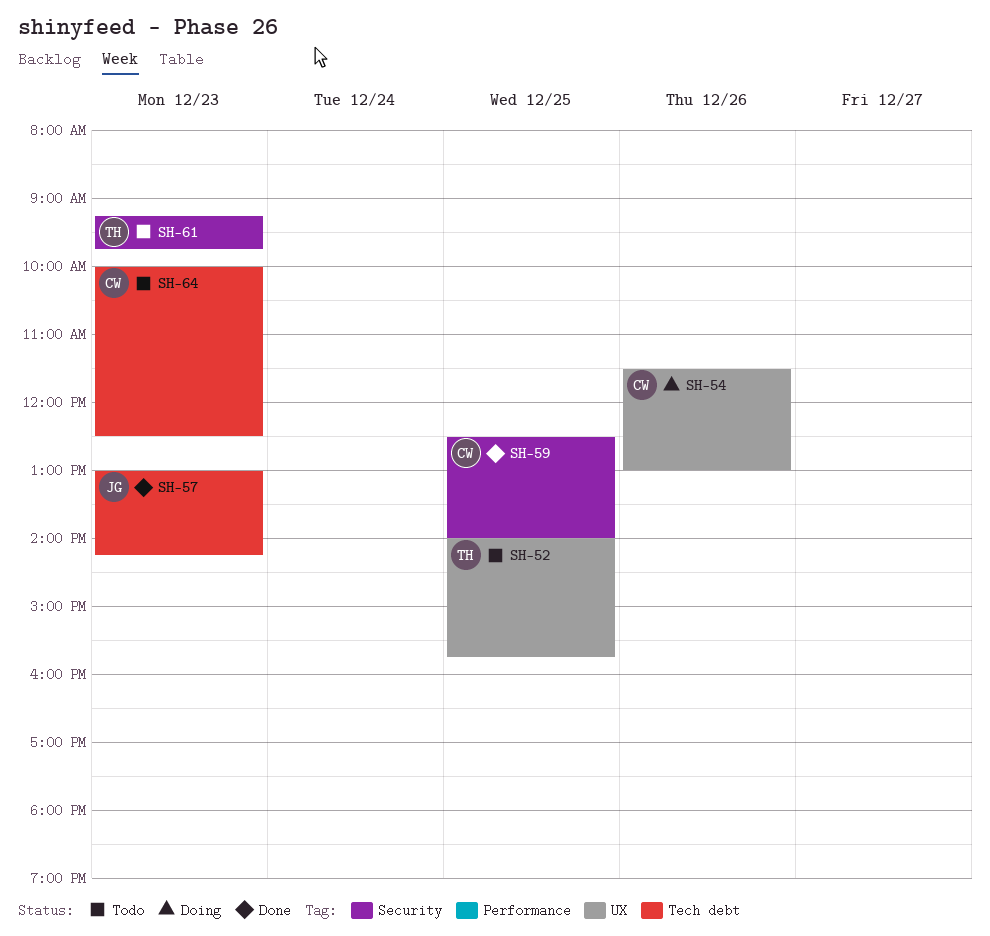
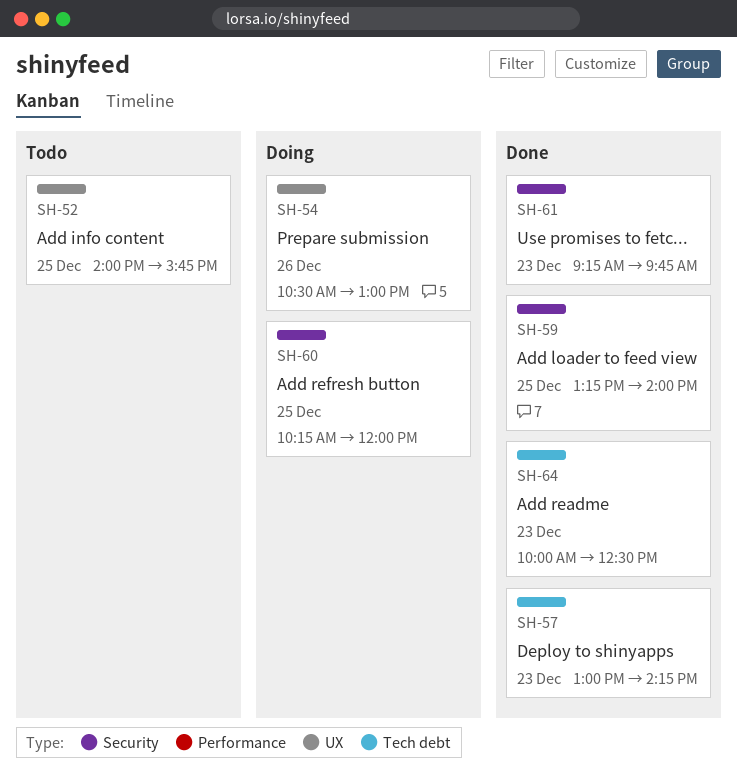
SH-54, begins: 11:30 -> 10:30
SH-59, begins: 12:30 -> 13:15
SH-60: none -> present
SH-61, status: Todo -> Done
SH-64, status: Todo -> Done

